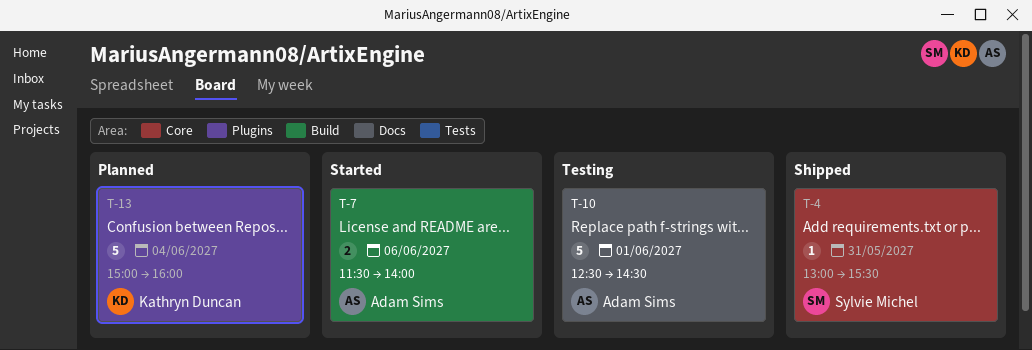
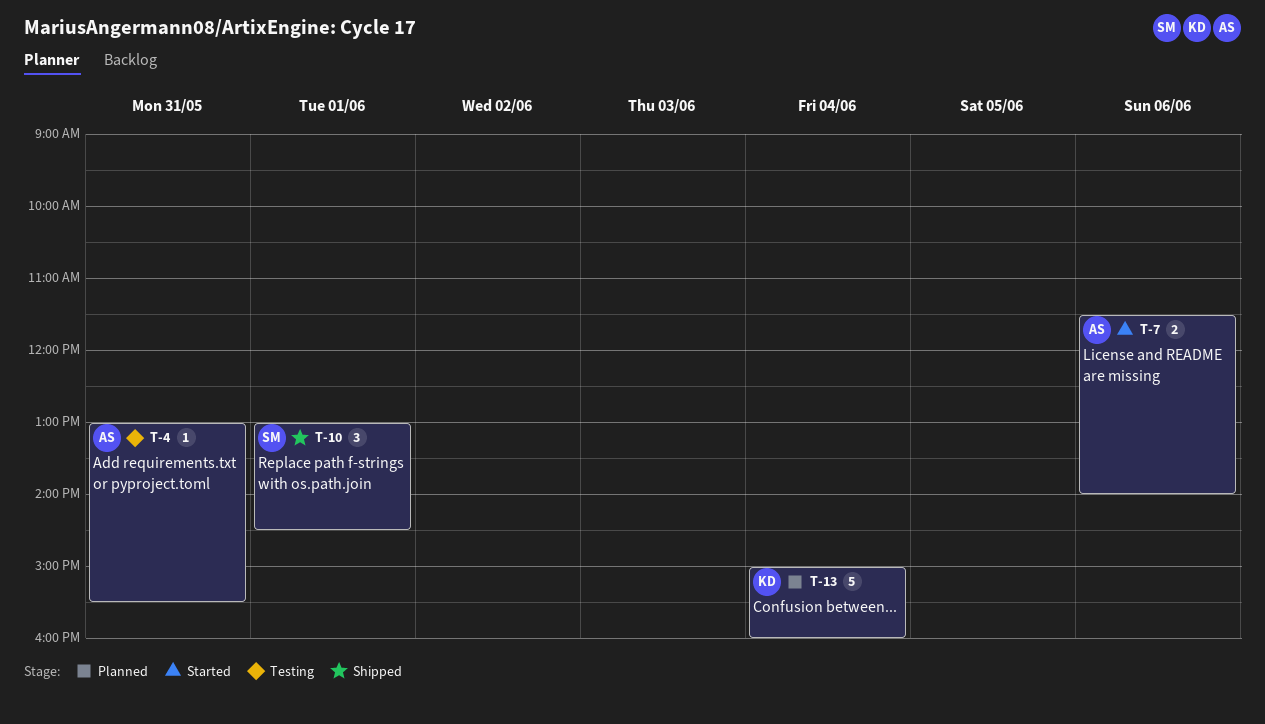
T-4, status: Shipped -> Testing
T-4, owner: Sylvie Michel -> Adam Sims
T-10, status: Testing -> Shipped
T-10, owner: Adam Sims -> Sylvie Michel
T-10, estimate: 5 -> 3
T-10, begins: 12:30 -> 13:00

